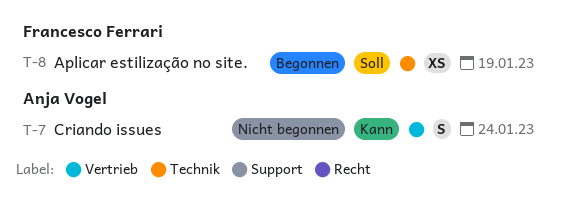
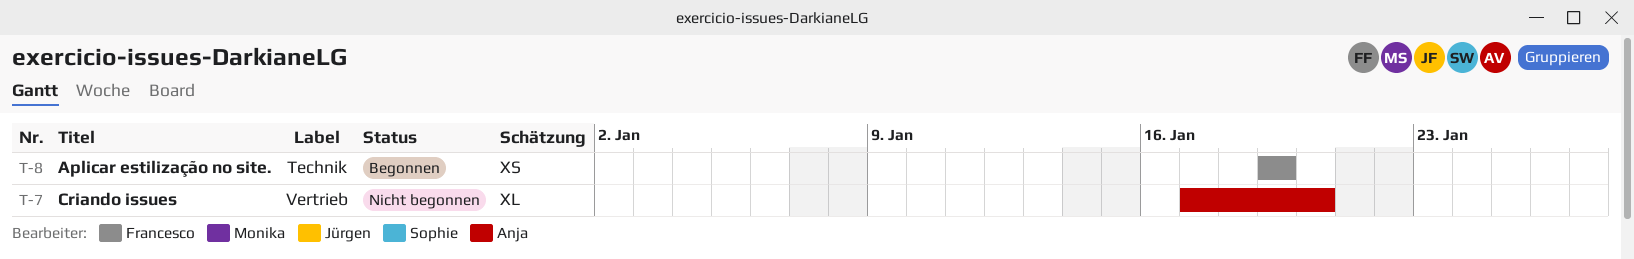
T-7, estimate: S -> XL
T-7, due: Jan 24 -> Jan 20

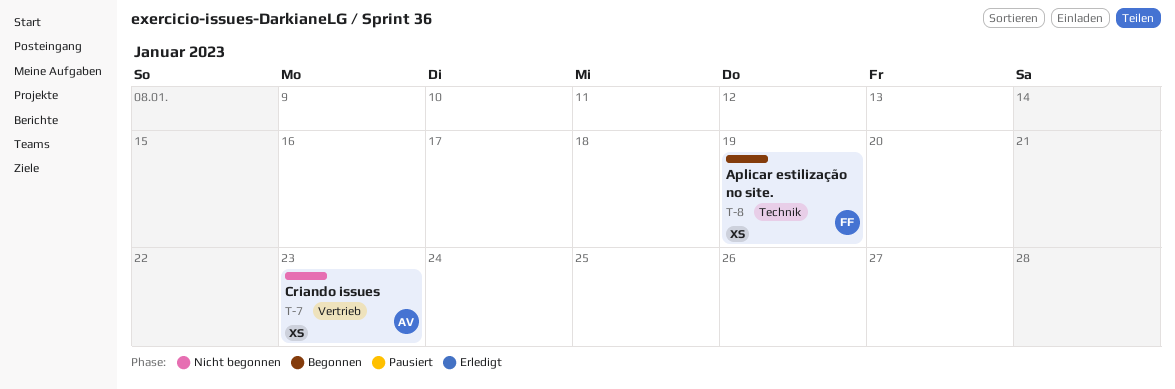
T-7, estimate: XL -> XS
T-7, due: Jan 20 -> Jan 23

